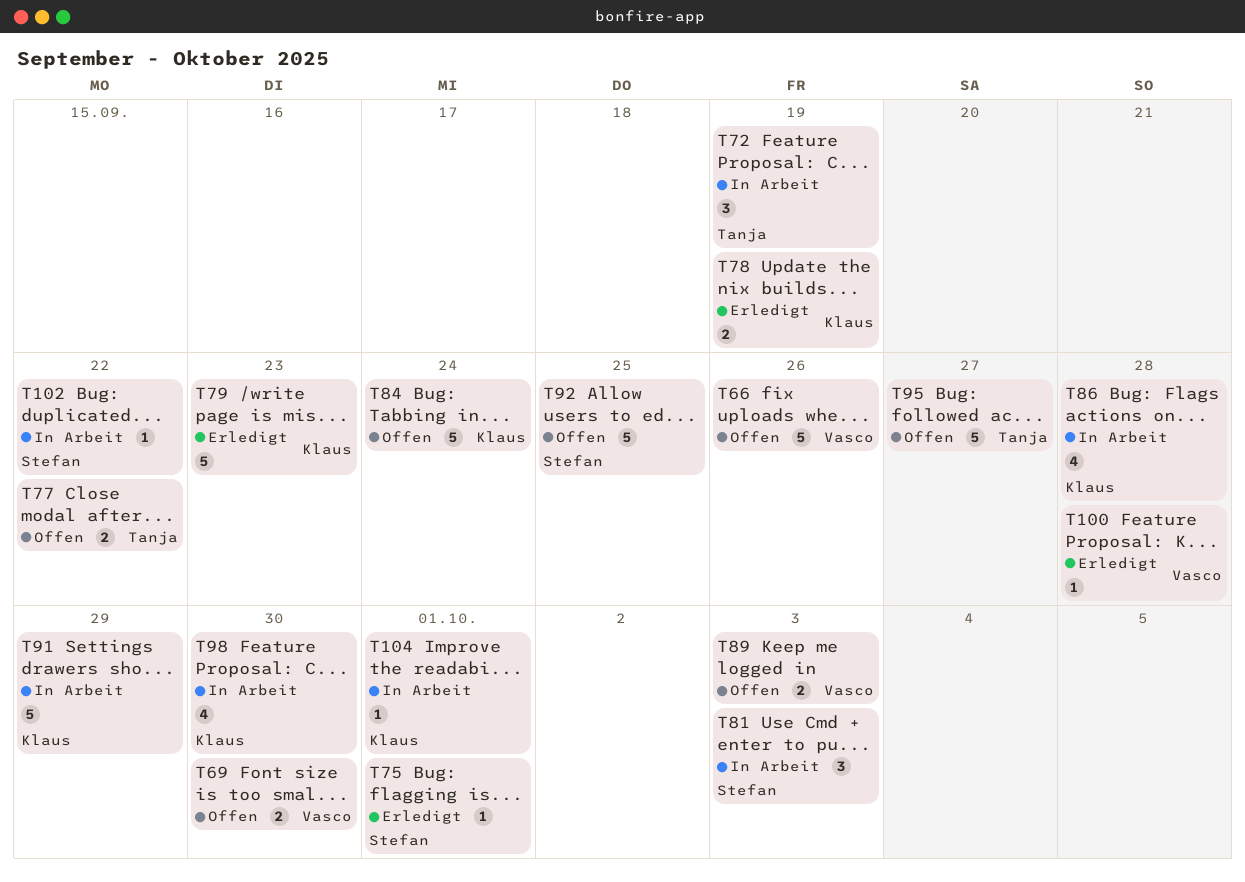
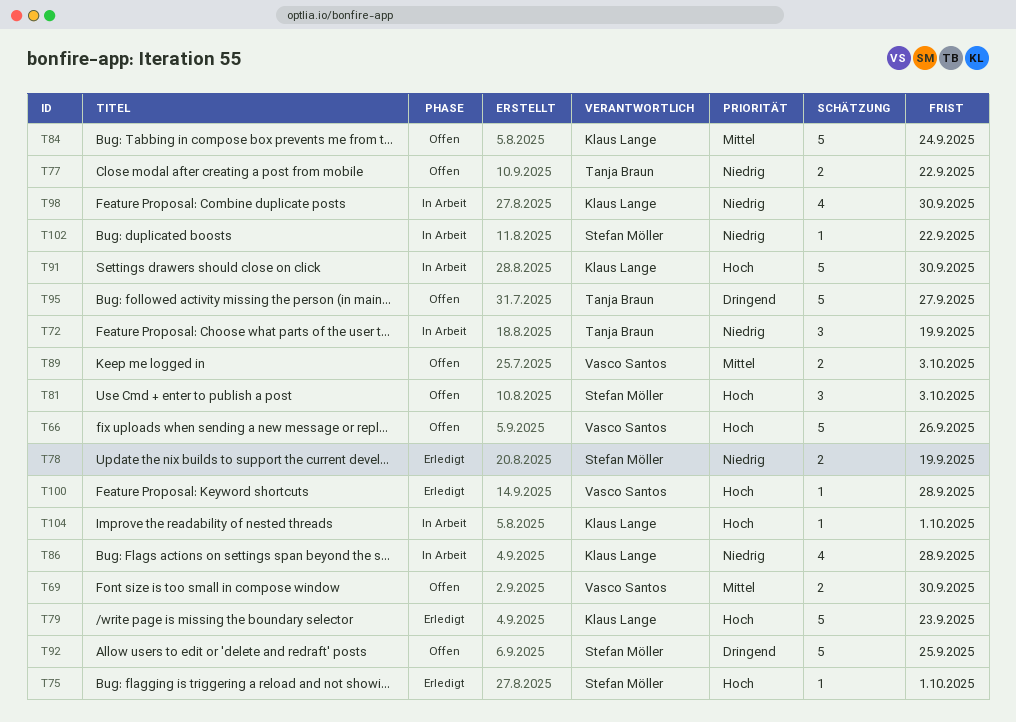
T78, owner: Klaus Lange -> Stefan Möller
T81, status: In Arbeit -> Offen
T91, due: Sep 29 -> Sep 30

